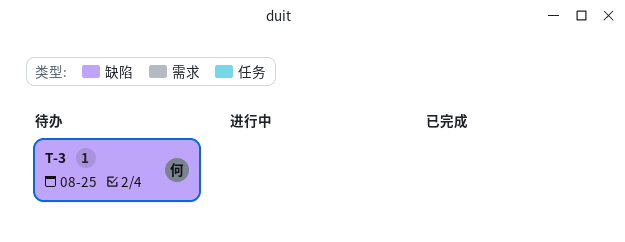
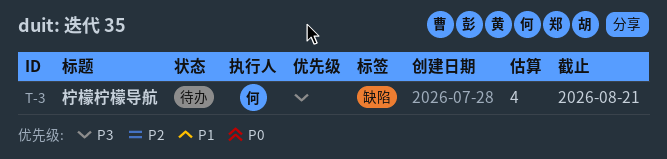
T-3, estimate: 1 -> 4
T-3, due: Aug 25 -> Aug 21

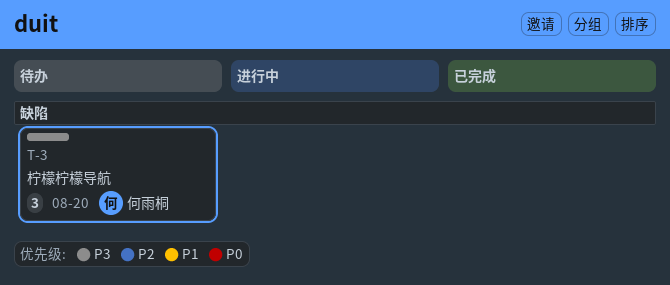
T-3, estimate: 4 -> 3
T-3, due: Aug 21 -> Aug 20

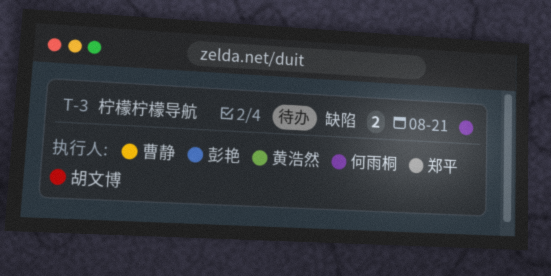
T-3, estimate: 3 -> 2
T-3, due: Aug 20 -> Aug 21

